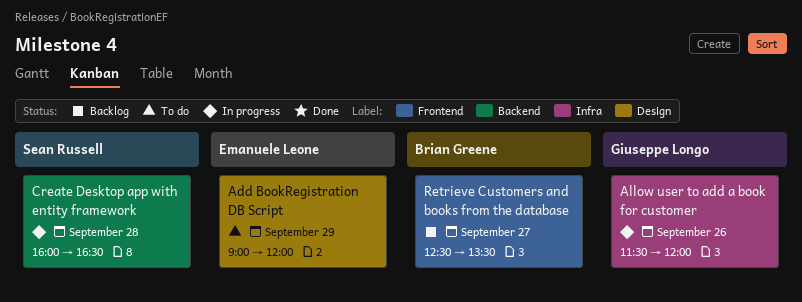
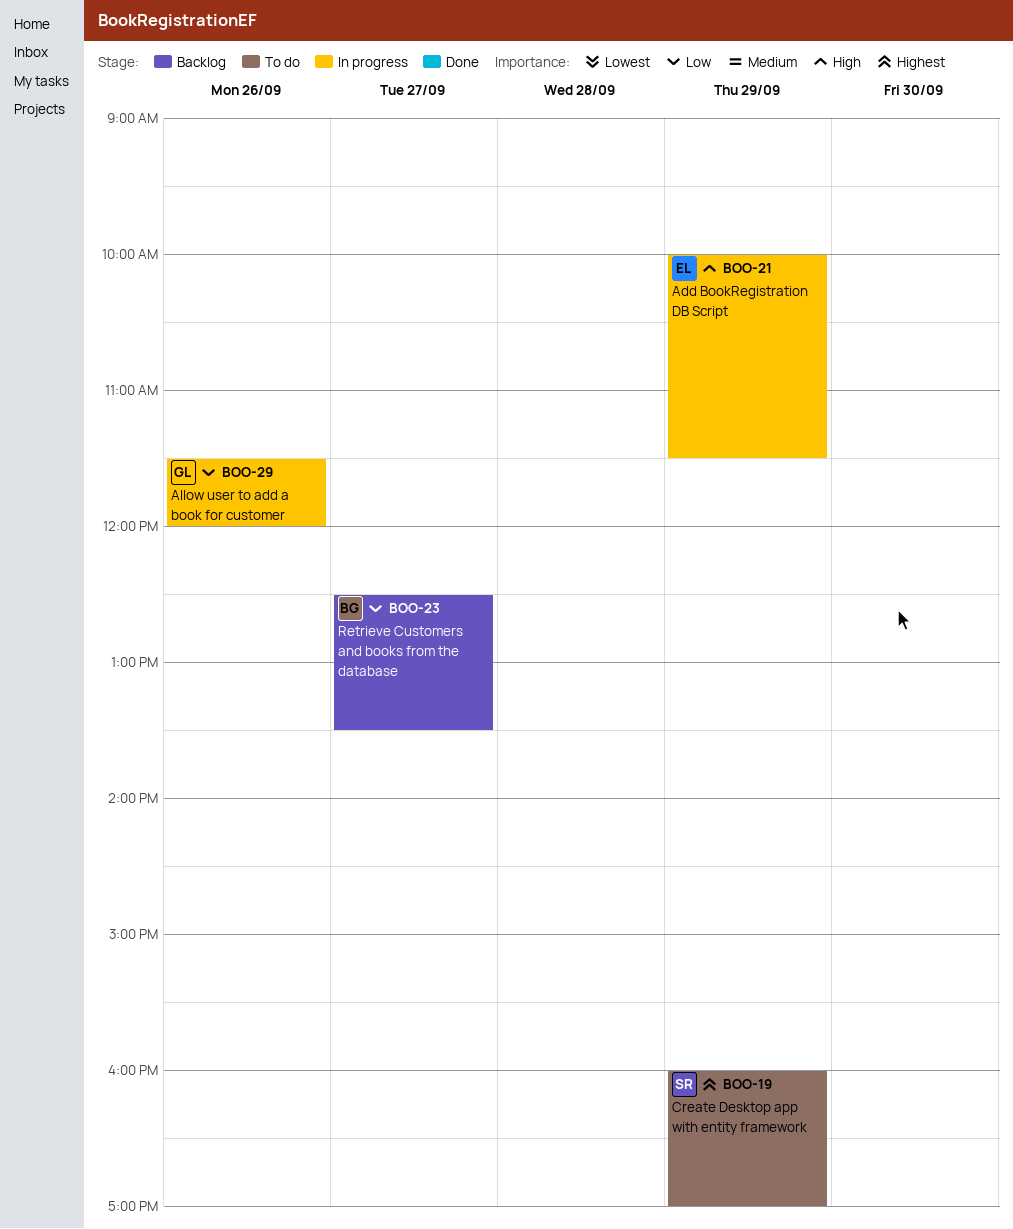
Add BookRegistration DB Script, status: To do -> In progress
Add BookRegistration DB Script, begins: 09:00 -> 10:00
Add BookRegistration DB Script, ends: 12:00 -> 11:30
Create Desktop app with entity framework, status: In progress -> To do
Create Desktop app with entity framework, day: Sep 28 -> Sep 29
Create Desktop app with entity framework, ends: 16:30 -> 17:00

